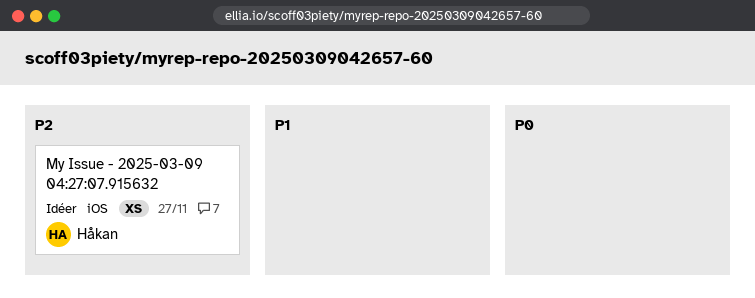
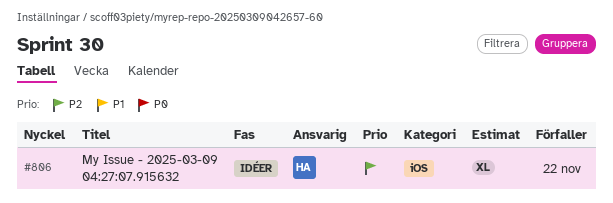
My Issue - 2025-03-09 04:27:07.915632, estimate: XS -> XL
My Issue - 2025-03-09 04:27:07.915632, due: Nov 27 -> Nov 22

